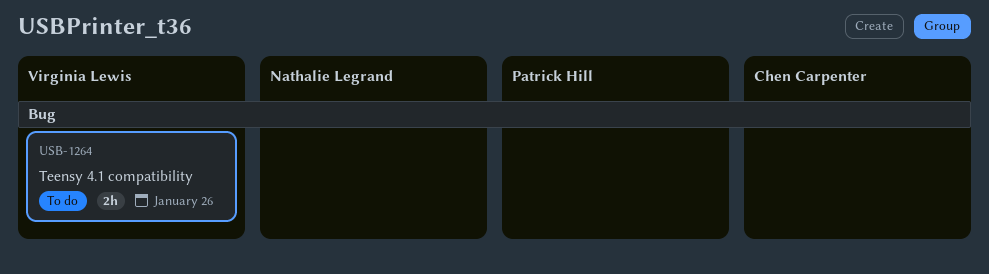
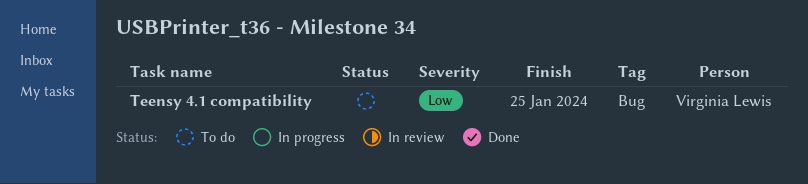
Teensy 4.1 compatibility, due: Jan 26 -> Jan 25

